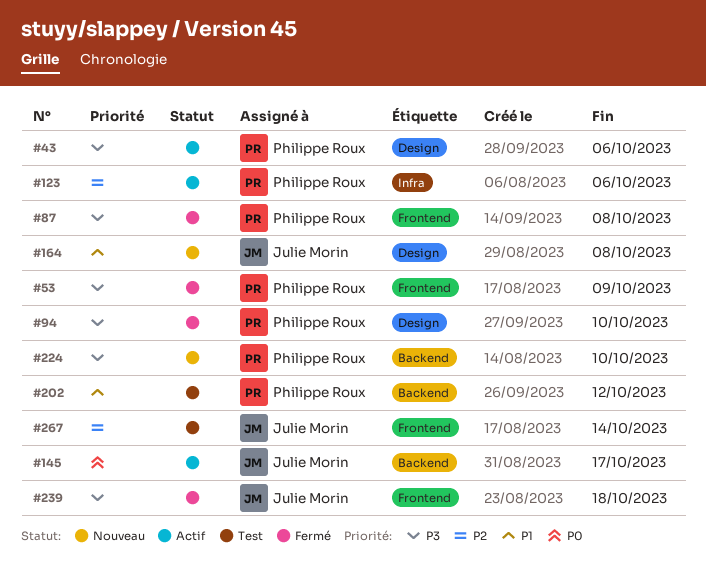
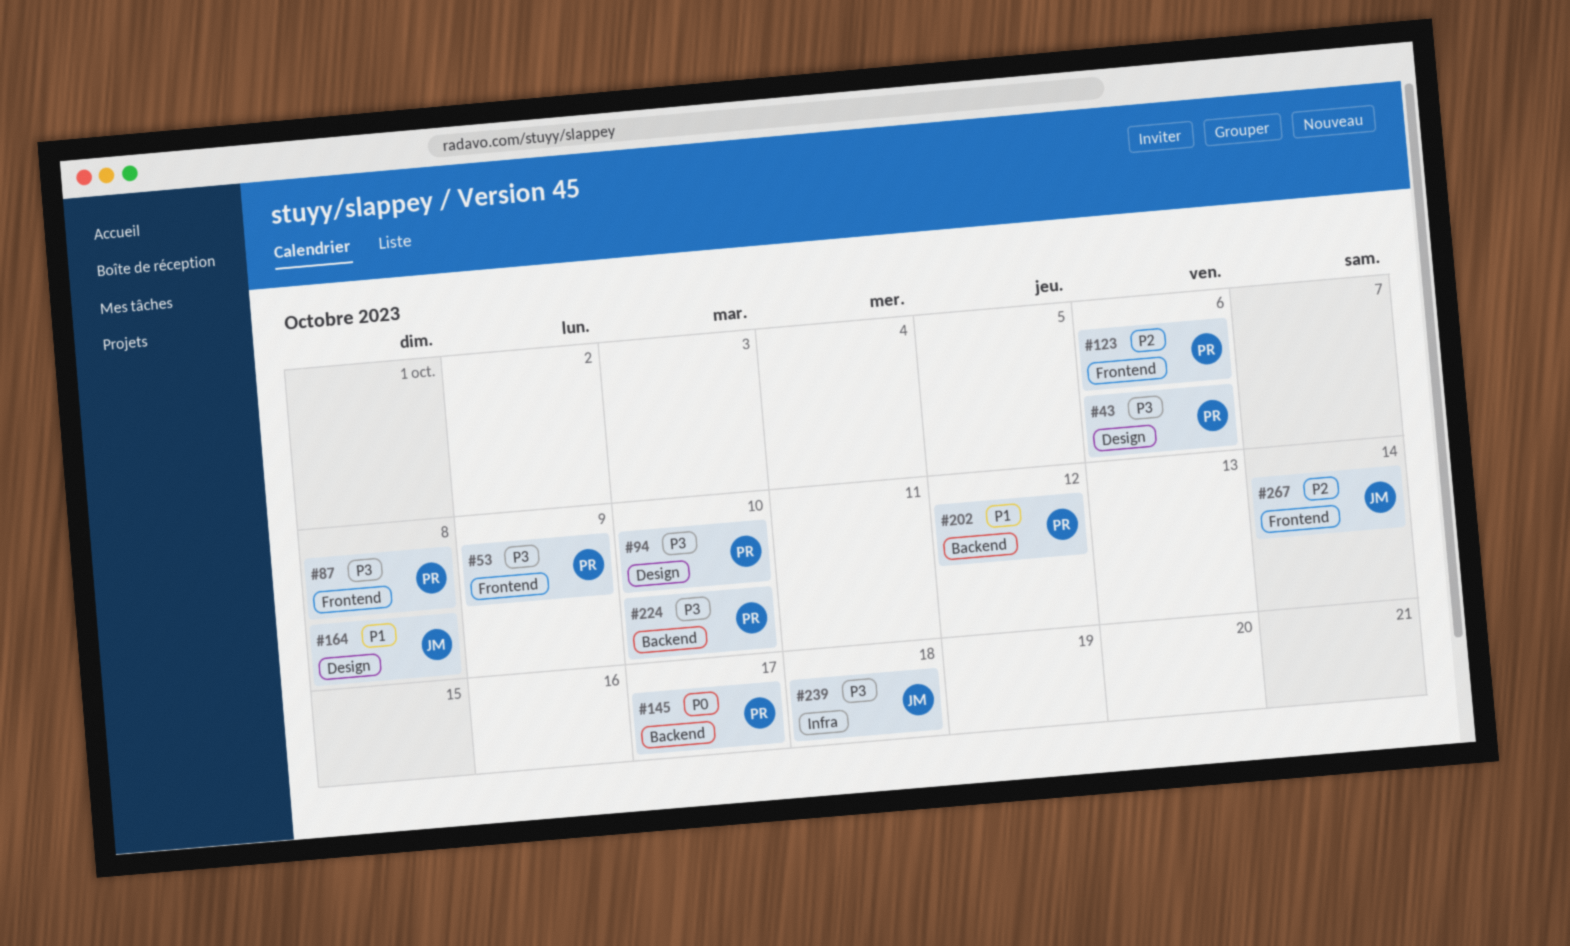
#123, label: Infra -> Frontend
#145, owner: Julie Morin -> Philippe Roux
#239, label: Frontend -> Infra

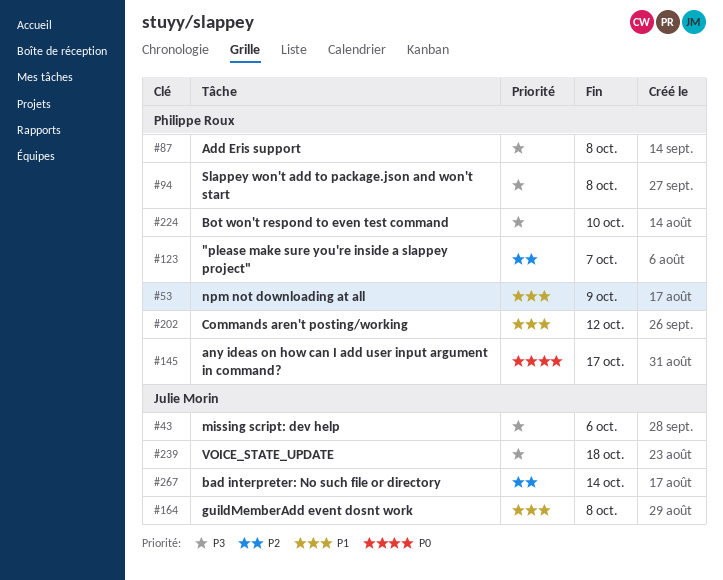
#43, owner: Philippe Roux -> Julie Morin
#53, priority: P3 -> P1
#94, due: Oct 10 -> Oct 8
#123, due: Oct 6 -> Oct 7

